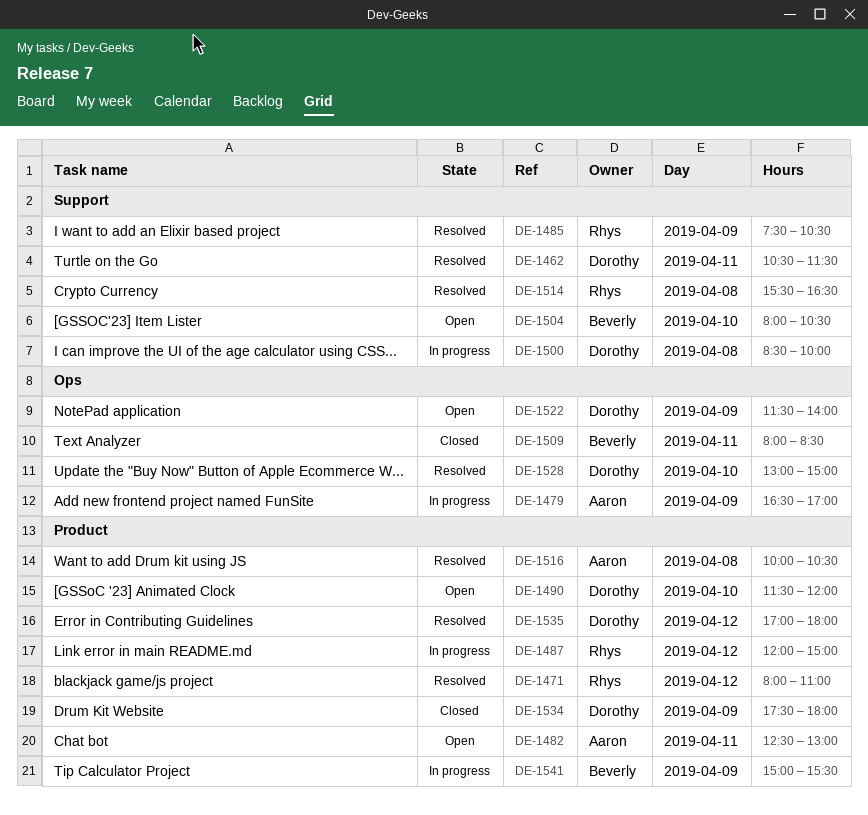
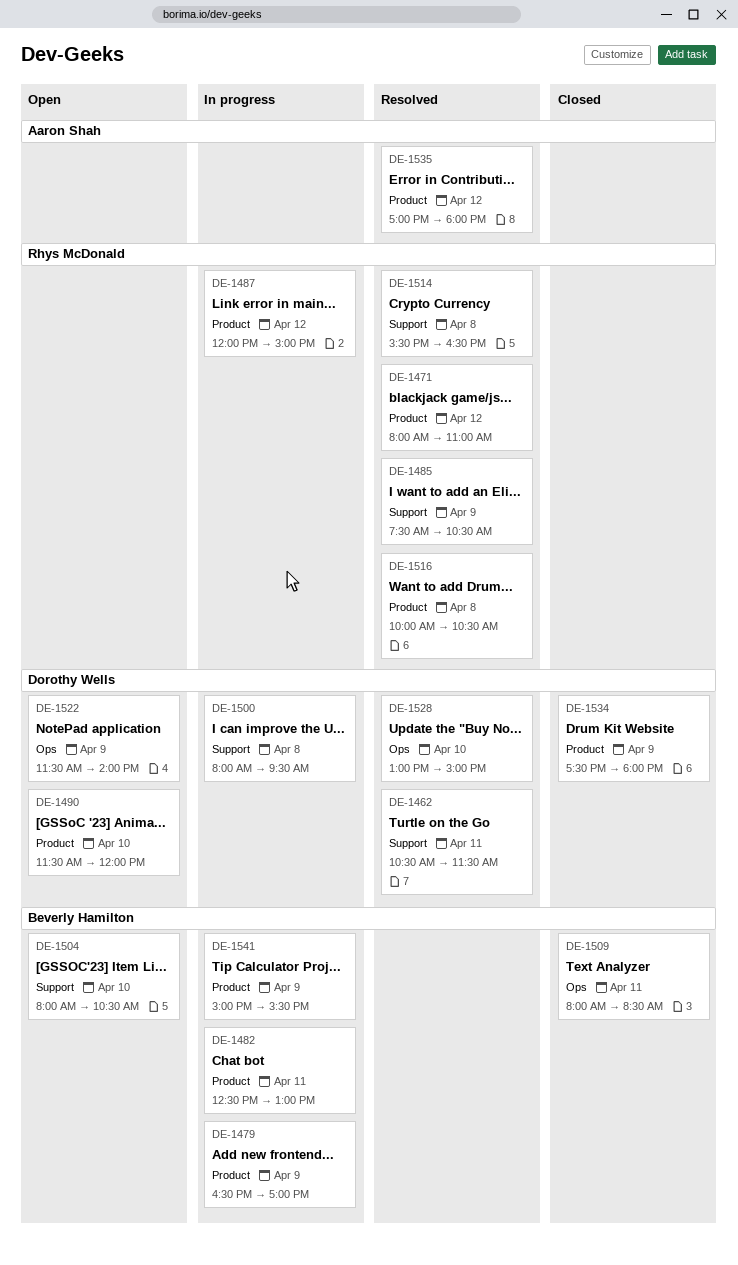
DE-1479, owner: Aaron Shah -> Beverly Hamilton
DE-1479, label: Ops -> Product
DE-1482, status: Open -> In progress
DE-1482, owner: Aaron Shah -> Beverly Hamilton
DE-1500, begins: 08:30 -> 08:00
DE-1500, ends: 10:00 -> 09:30
DE-1516, owner: Aaron Shah -> Rhys McDonald
DE-1535, owner: Dorothy Wells -> Aaron Shah

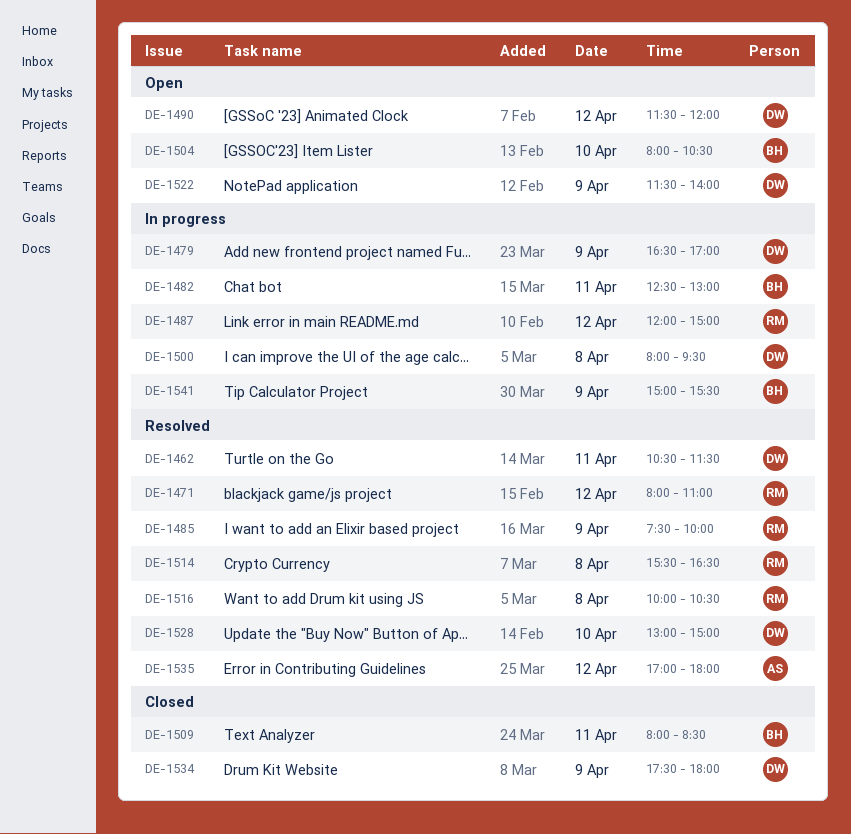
DE-1479, owner: Beverly Hamilton -> Dorothy Wells
DE-1485, ends: 10:30 -> 10:00
DE-1490, day: Apr 10 -> Apr 12

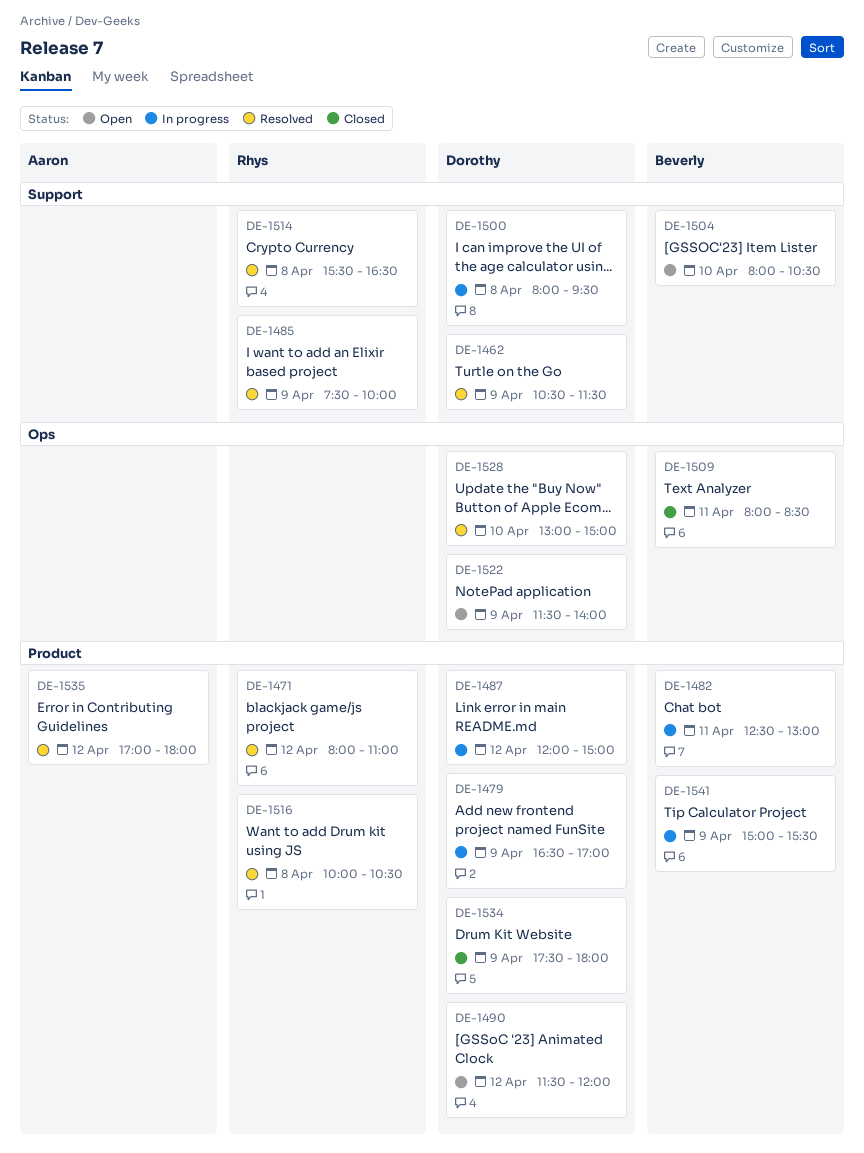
DE-1462, day: Apr 11 -> Apr 9
DE-1487, owner: Rhys -> Dorothy

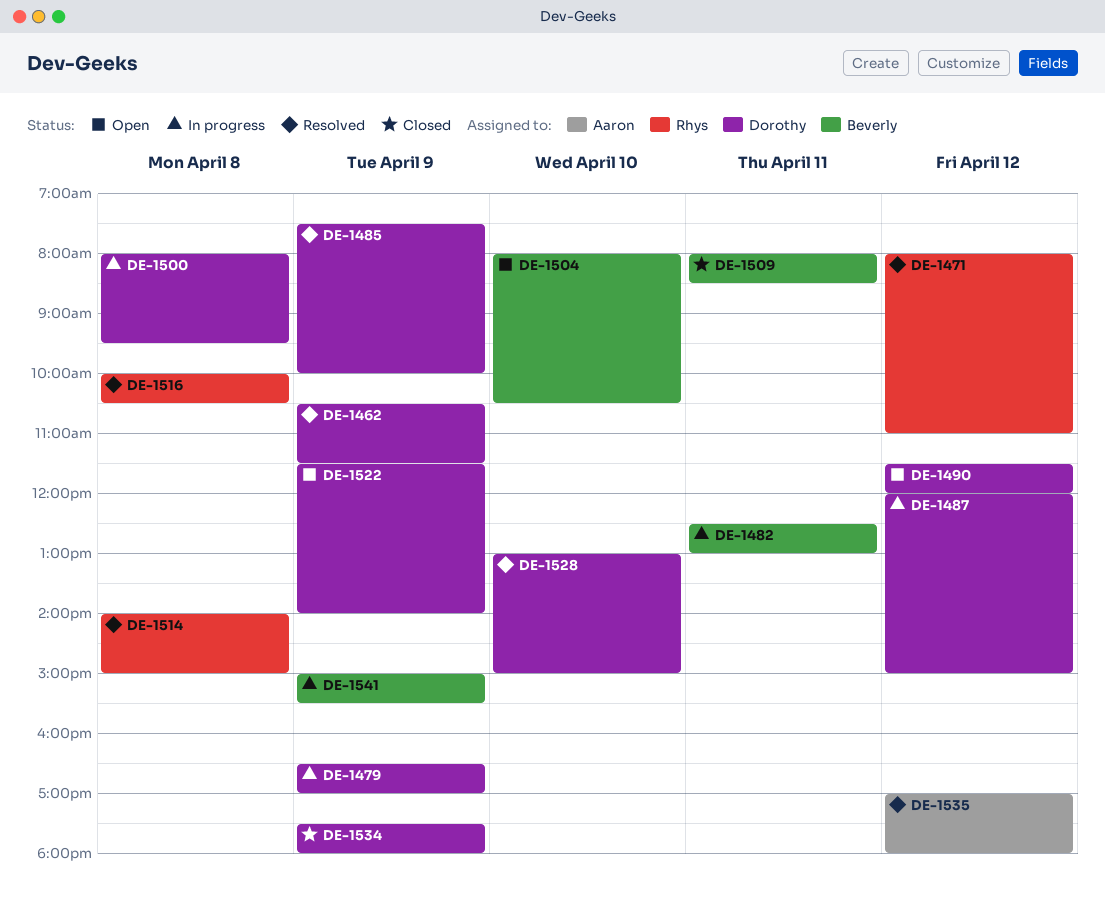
DE-1485, owner: Rhys -> Dorothy
DE-1514, begins: 15:30 -> 14:00
DE-1514, ends: 16:30 -> 15:00

